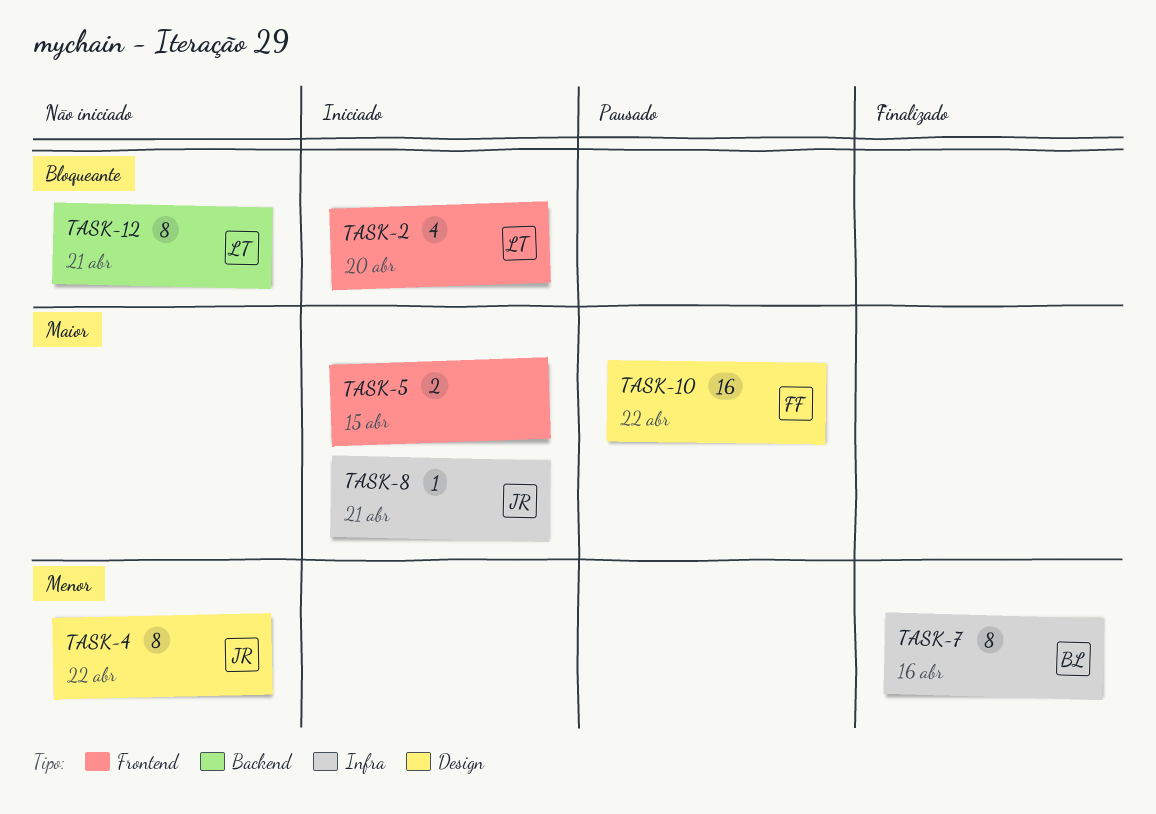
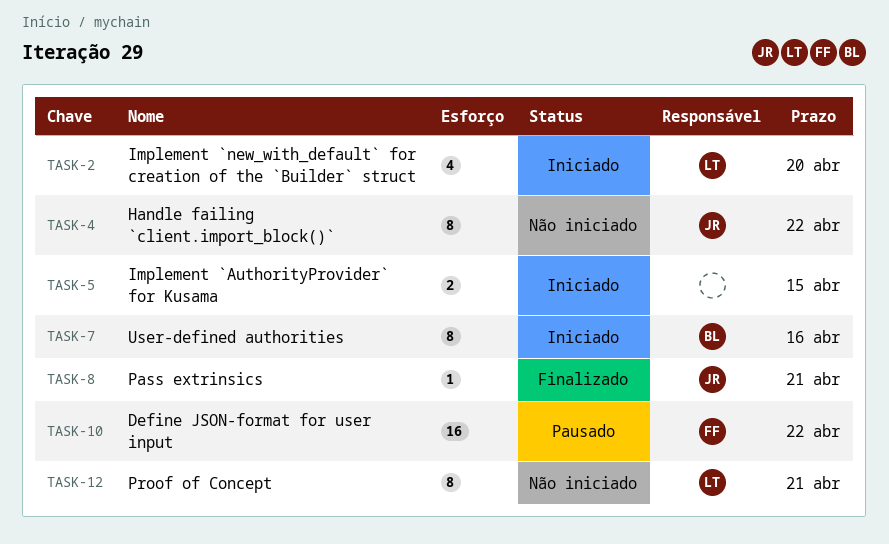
TASK-7, status: Finalizado -> Iniciado
TASK-8, status: Iniciado -> Finalizado

